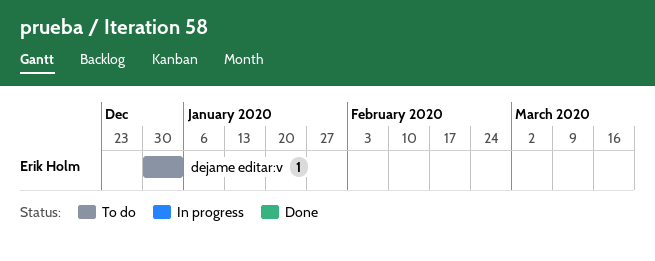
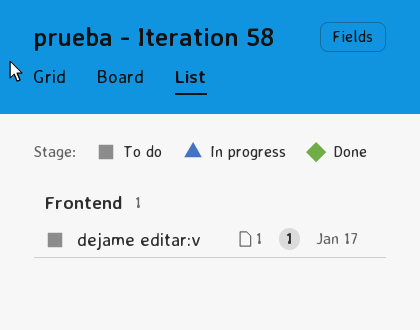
dejame editar:v, due: Jan 3 -> Jan 17

